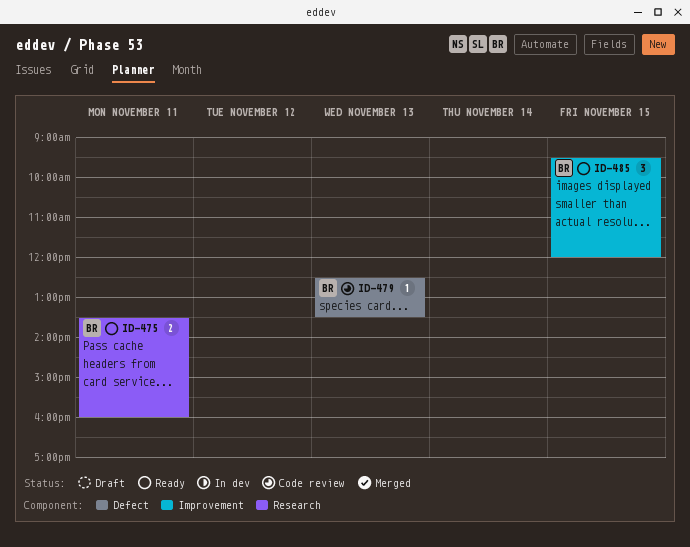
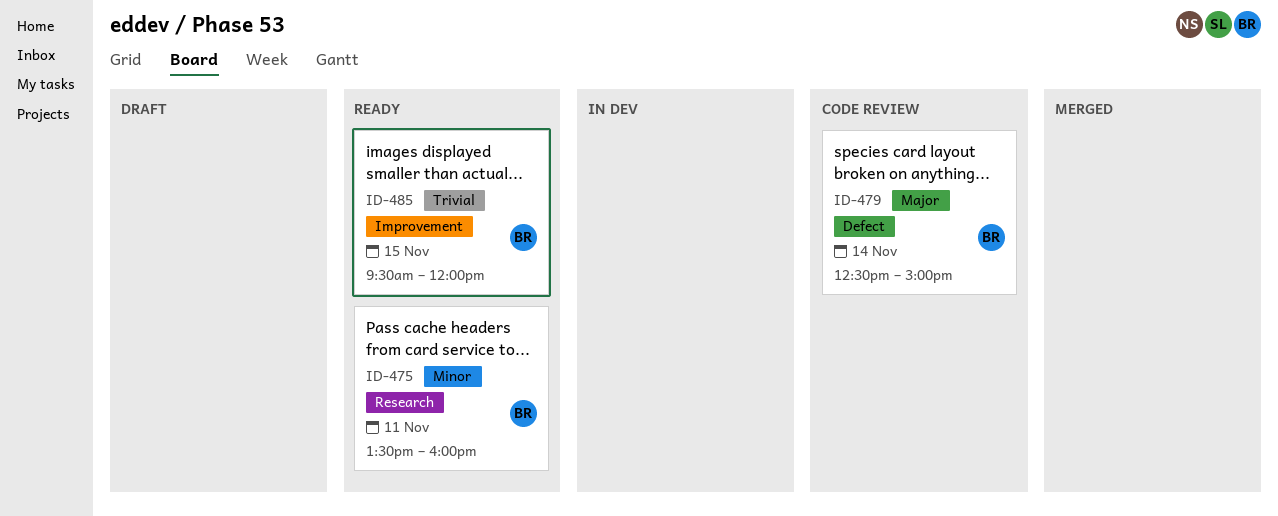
ID-479, day: Nov 13 -> Nov 14
ID-479, ends: 13:30 -> 15:00

